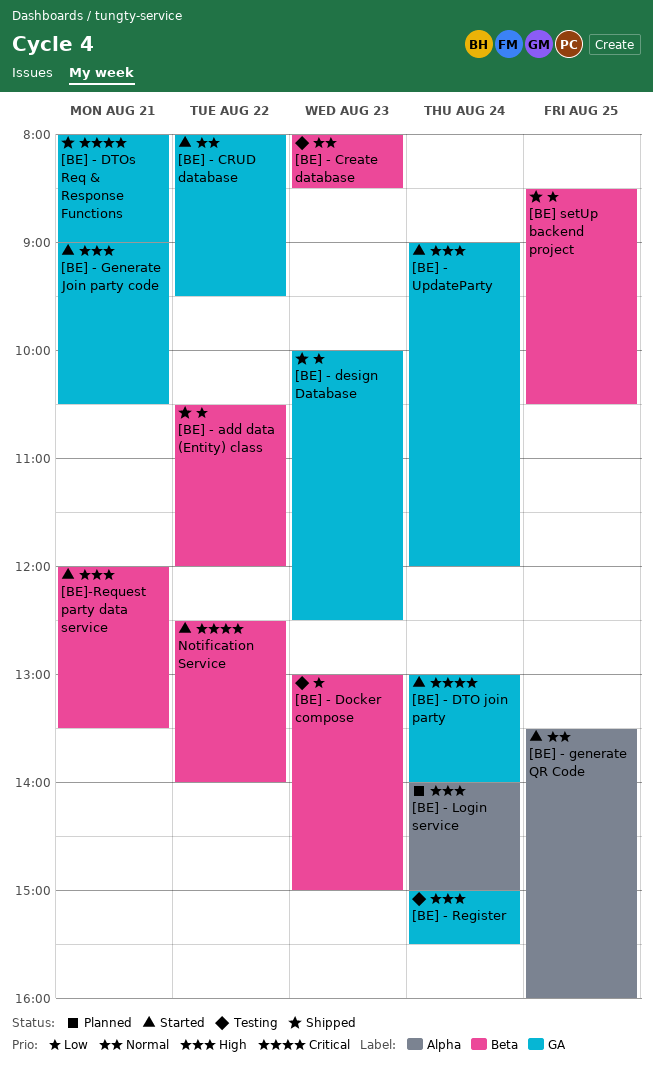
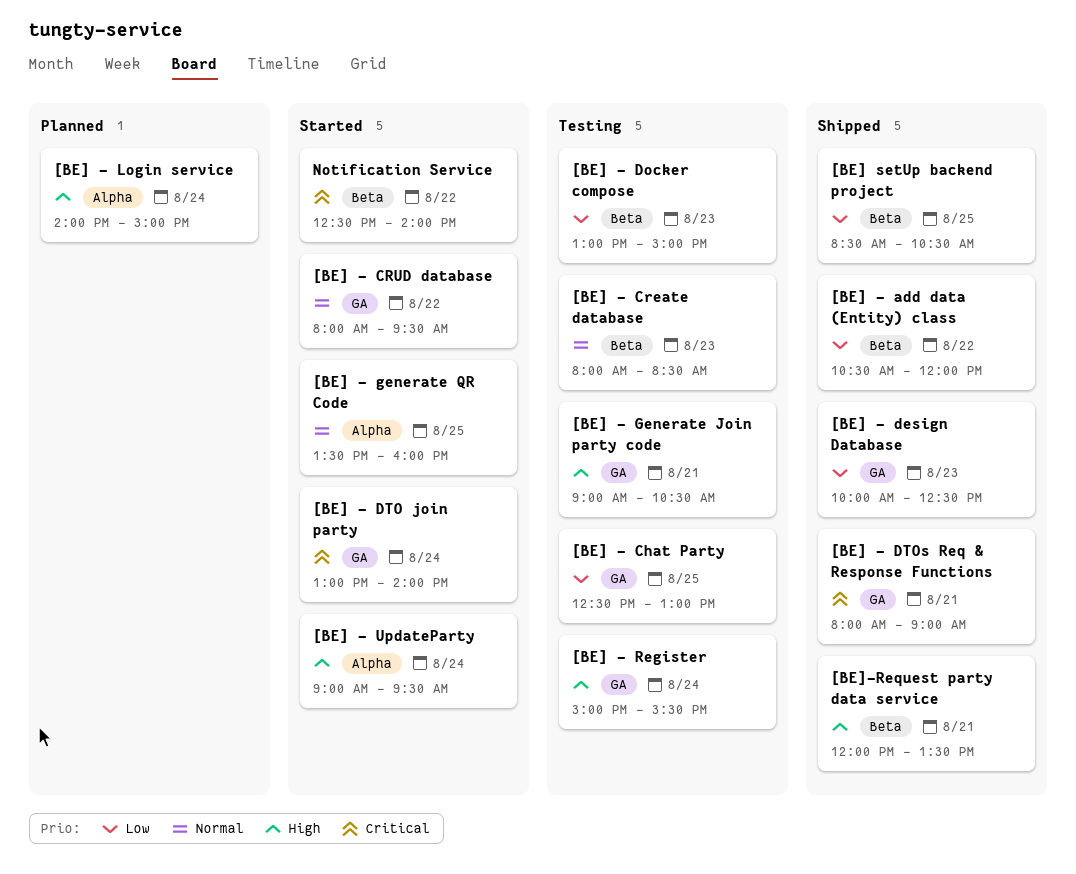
[BE] - Chat Party: none -> present
[BE] - Generate Join party code, status: Started -> Testing
[BE] - UpdateParty, label: GA -> Alpha
[BE] - UpdateParty, ends: 12:00 -> 09:30
[BE]-Request party data service, status: Started -> Shipped

